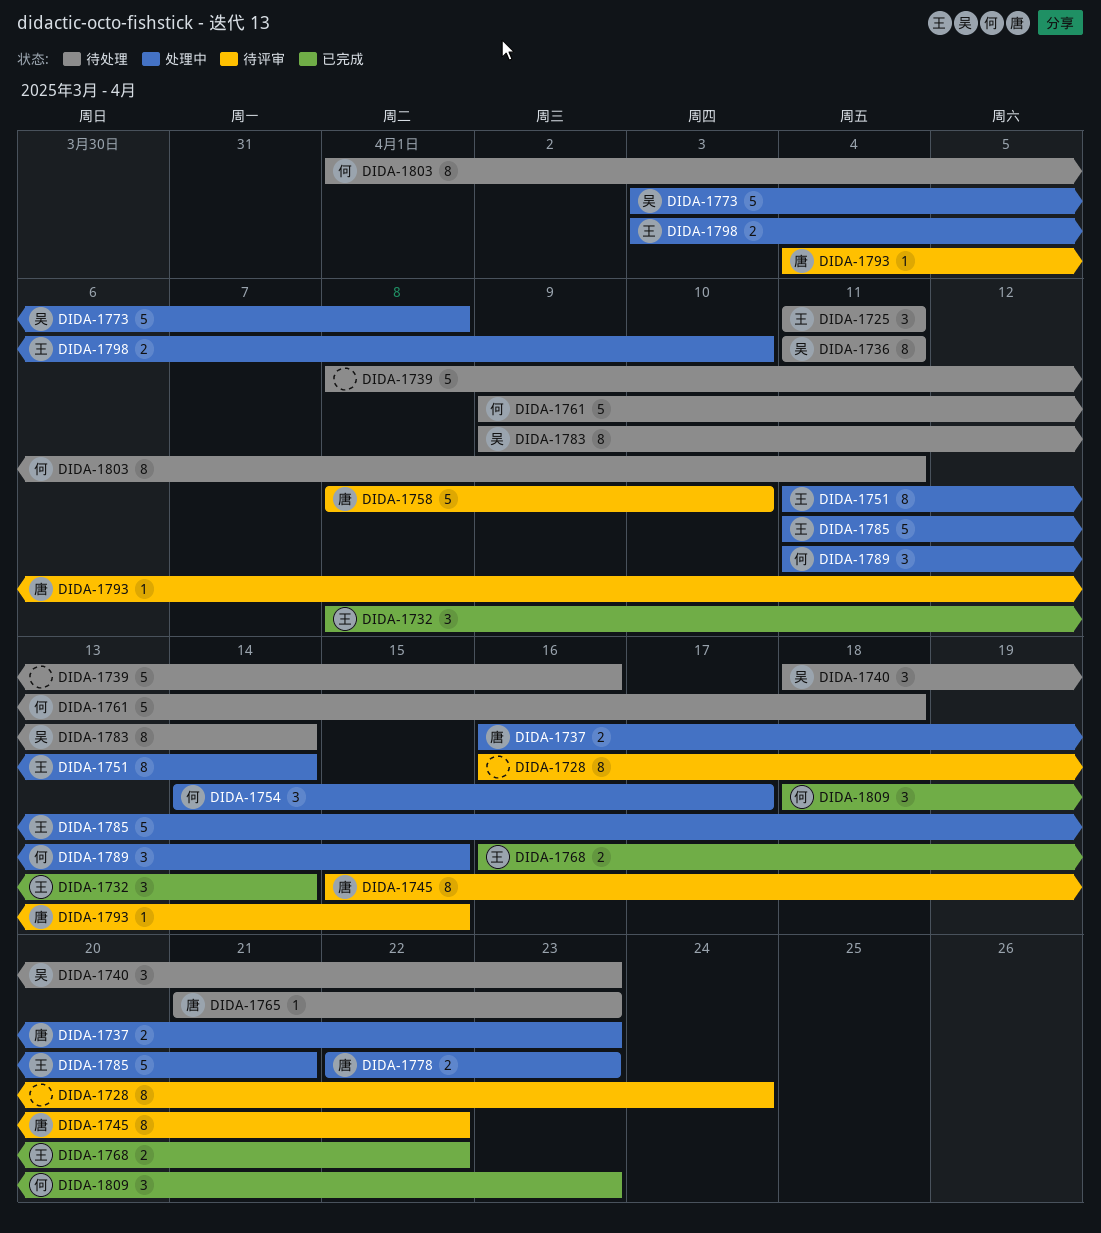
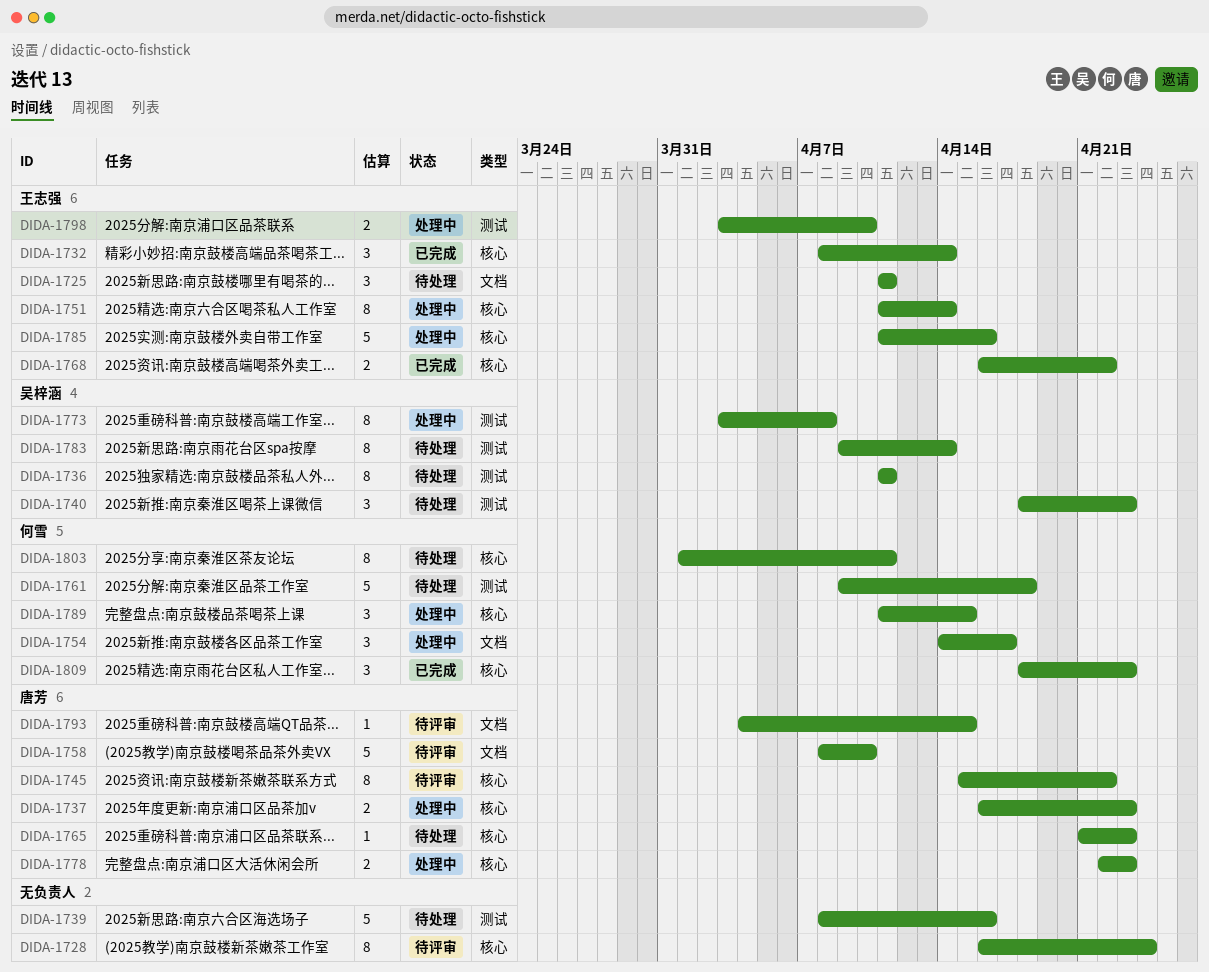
DIDA-1773, estimate: 5 -> 8
DIDA-1785, due: Apr 21 -> Apr 16

